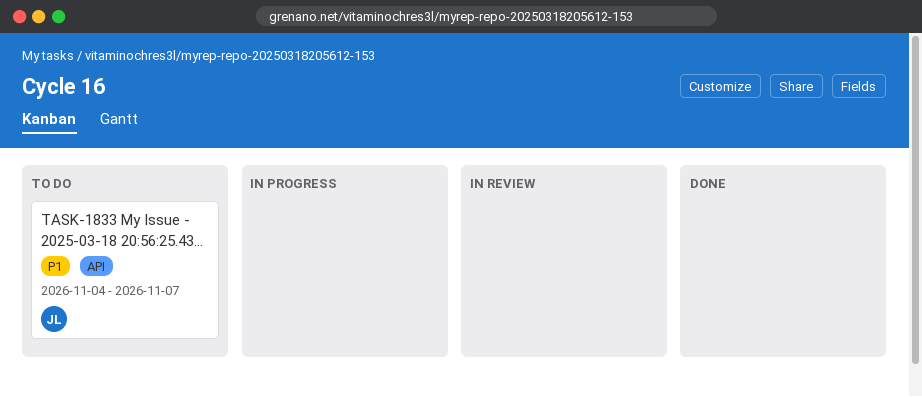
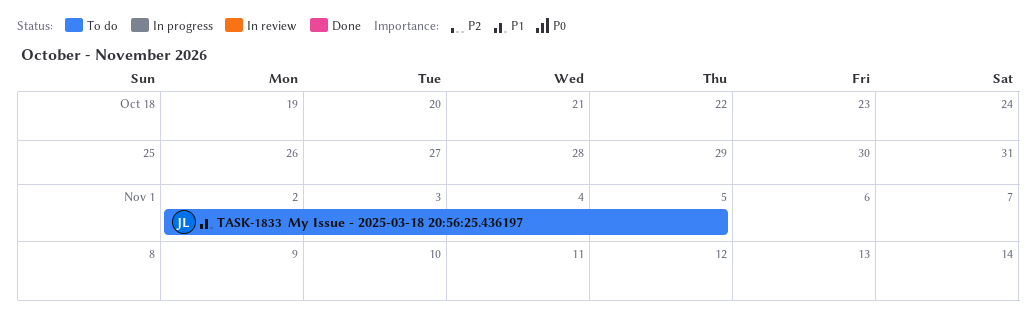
TASK-1833, start: Nov 4 -> Nov 2
TASK-1833, due: Nov 7 -> Nov 5

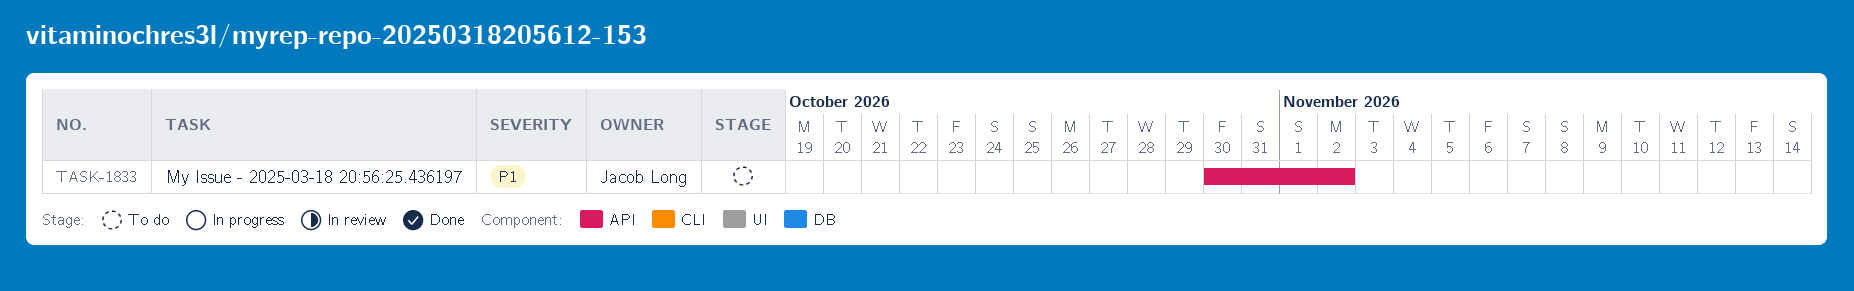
TASK-1833, start: Nov 2 -> Oct 30
TASK-1833, due: Nov 5 -> Nov 2

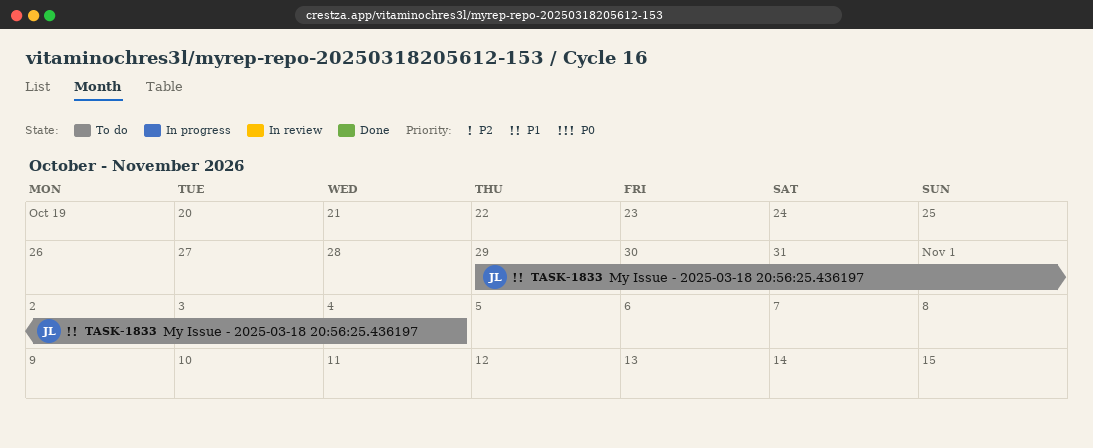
TASK-1833, start: Oct 30 -> Oct 29
TASK-1833, due: Nov 2 -> Nov 4

